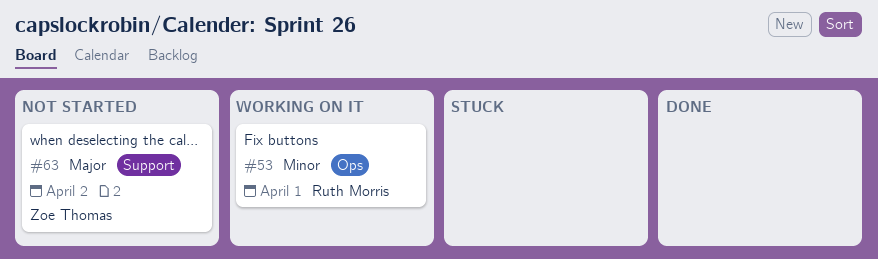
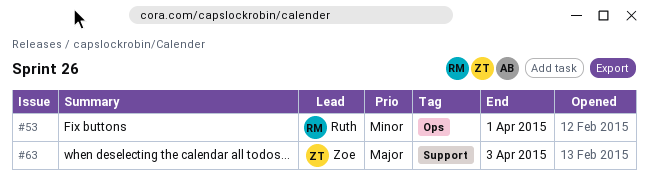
#63, due: Apr 2 -> Apr 3

